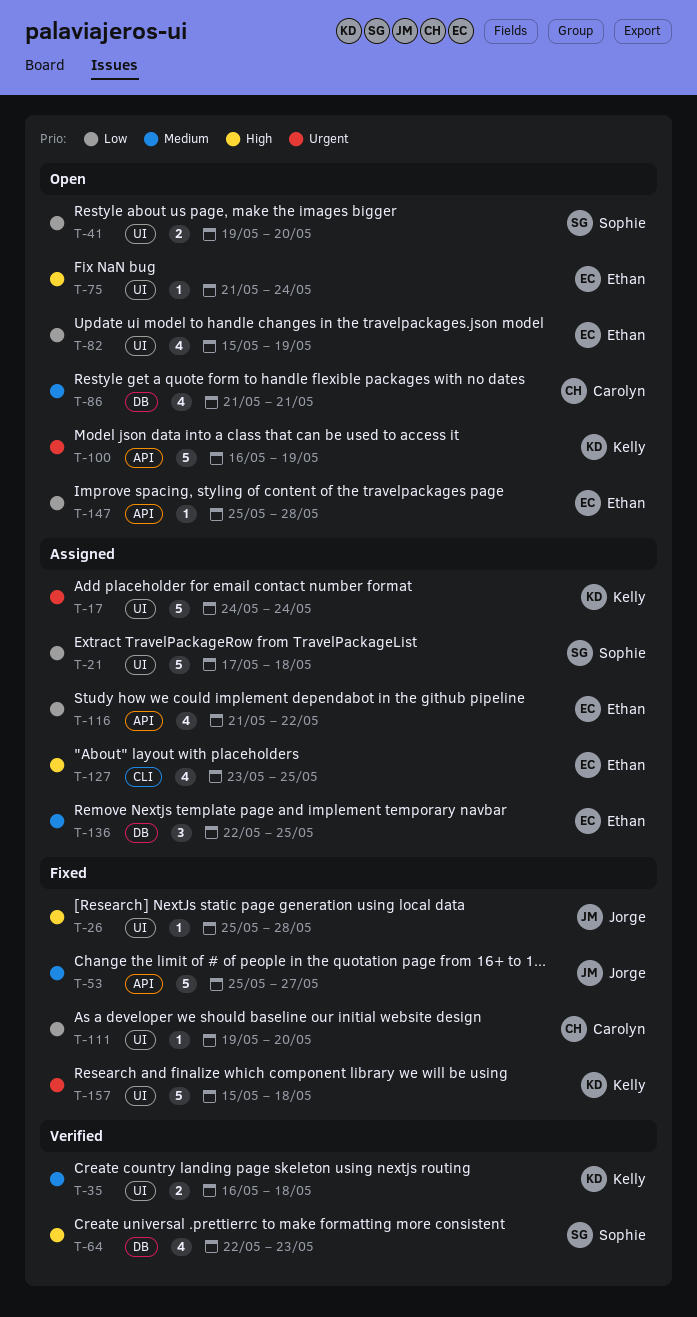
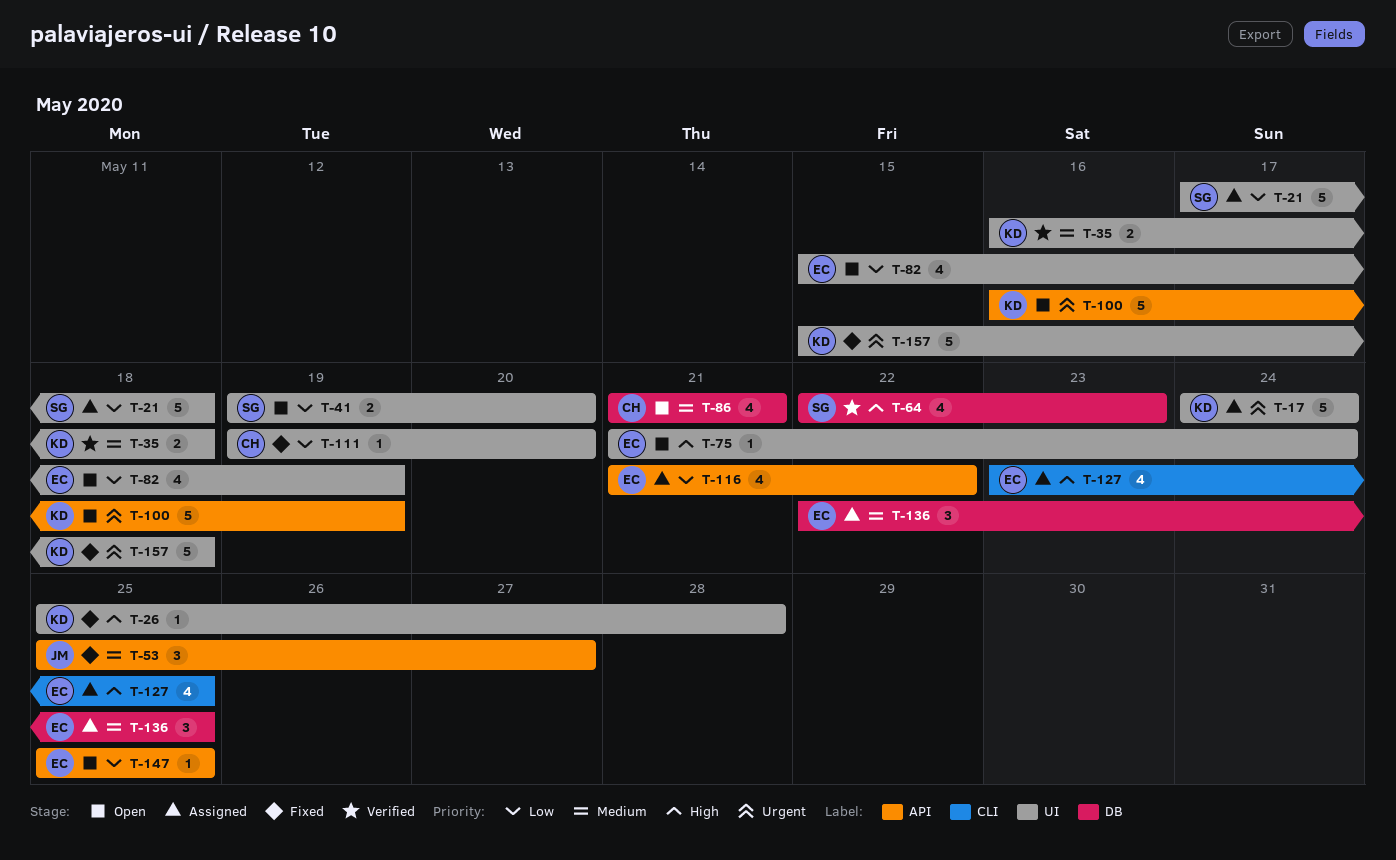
T-26, owner: Jorge -> Kelly
T-53, estimate: 5 -> 3
T-147, due: May 28 -> May 25

